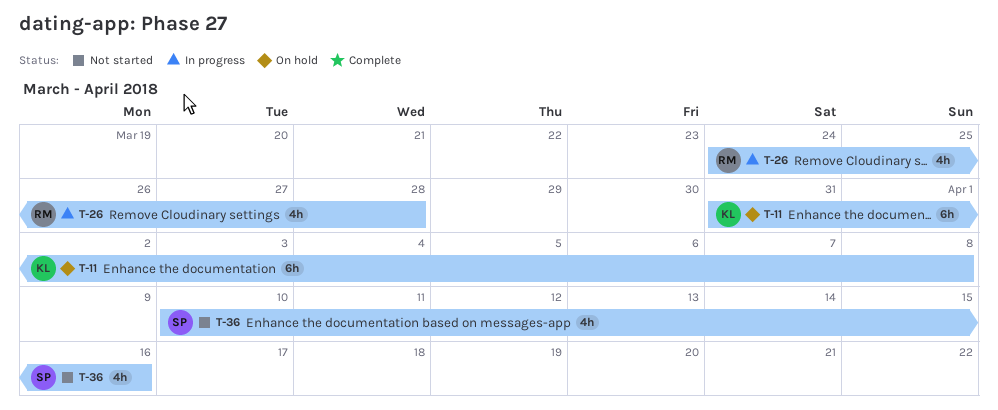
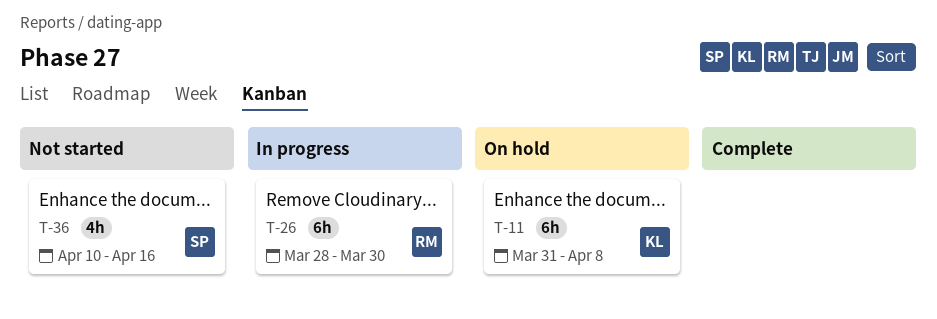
T-26, estimate: 4h -> 6h
T-26, start: Mar 24 -> Mar 28
T-26, due: Mar 28 -> Mar 30

